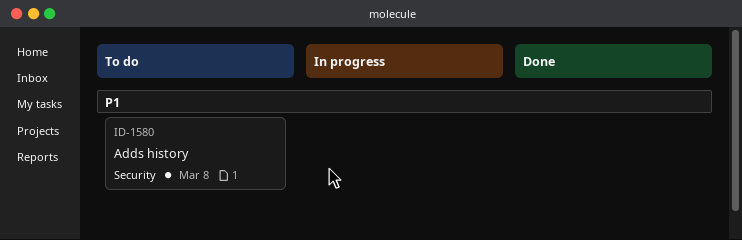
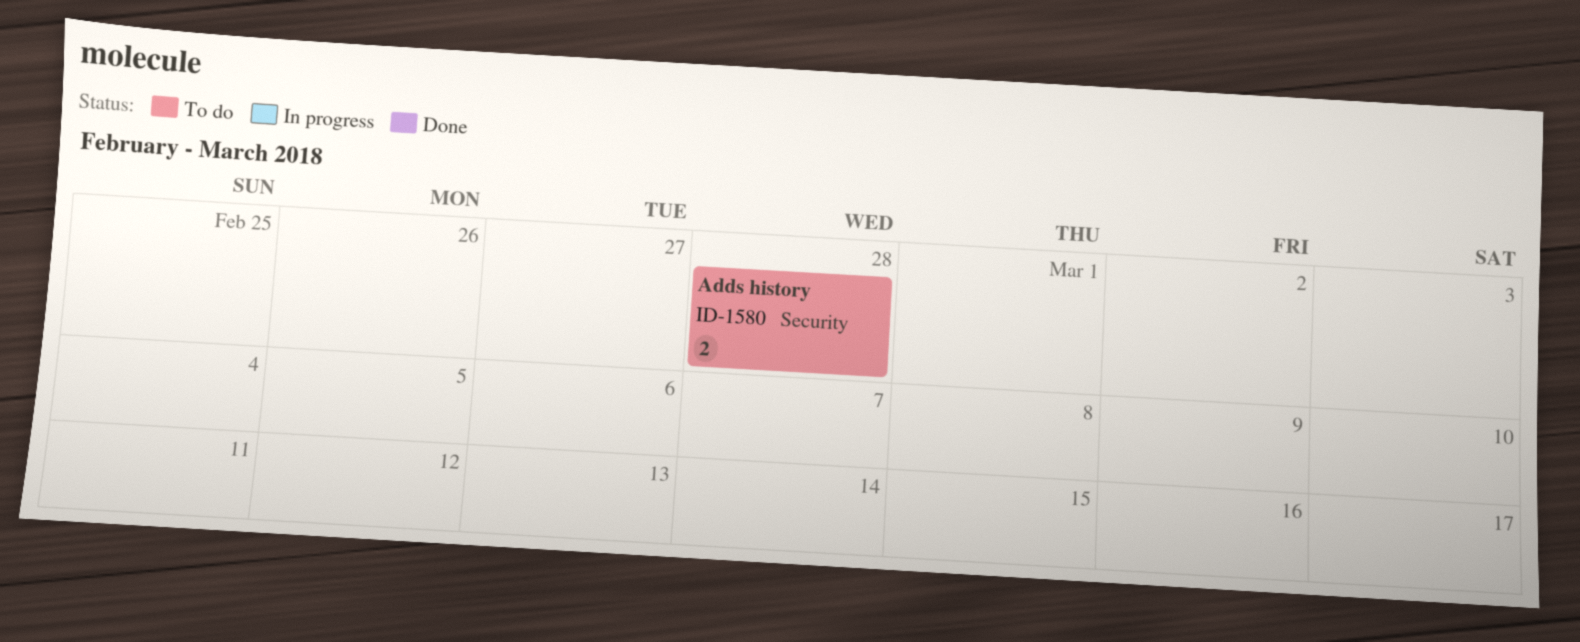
ID-1580, estimate: 1 -> 2
ID-1580, due: Mar 8 -> Feb 28

